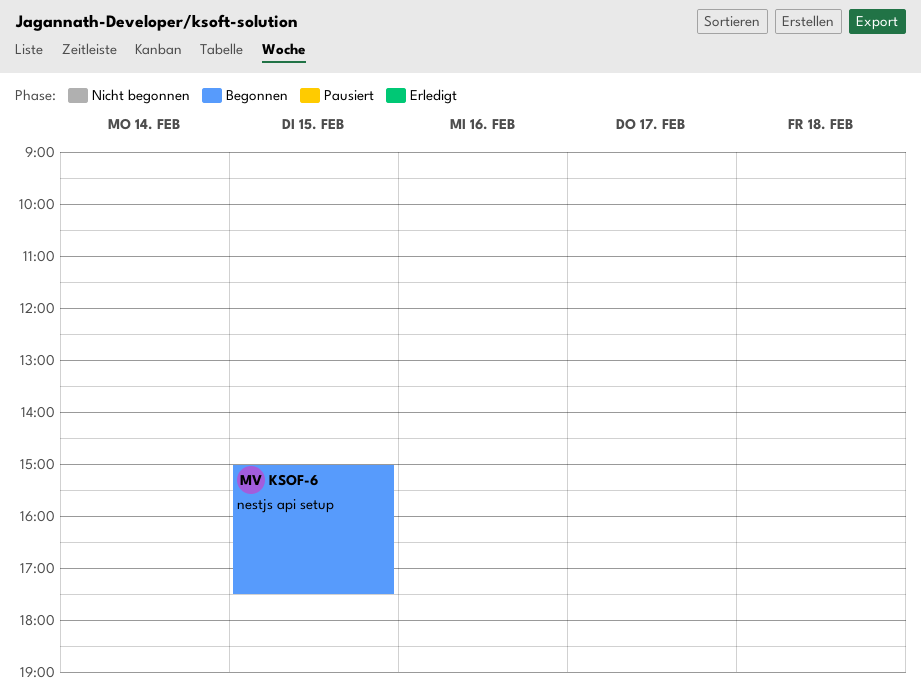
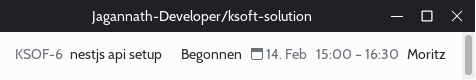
KSOF-6, day: Feb 15 -> Feb 14
KSOF-6, ends: 17:30 -> 16:30

